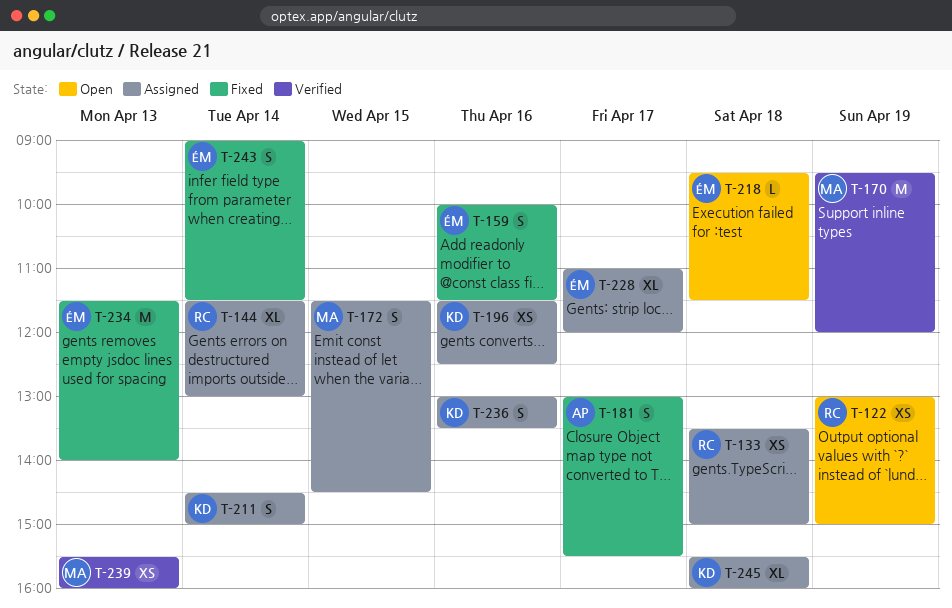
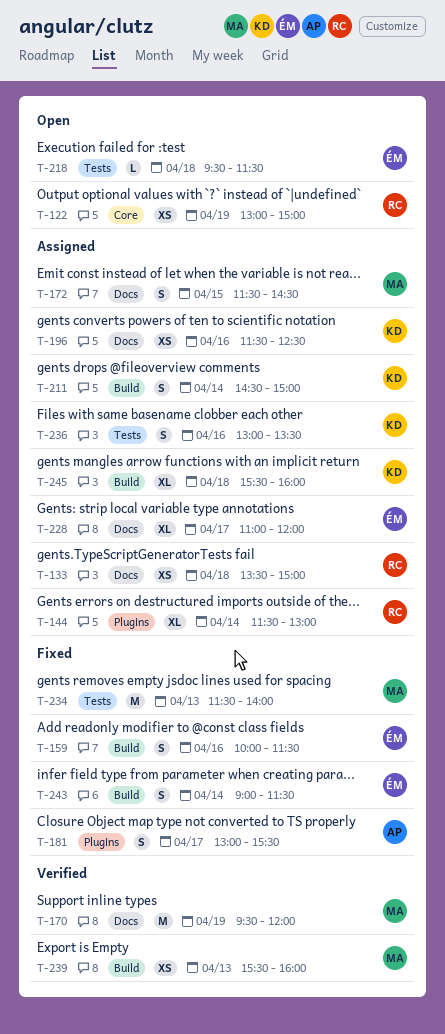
T-234, owner: ÉM -> MA

